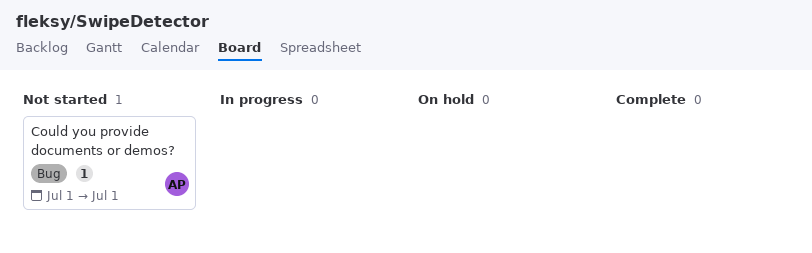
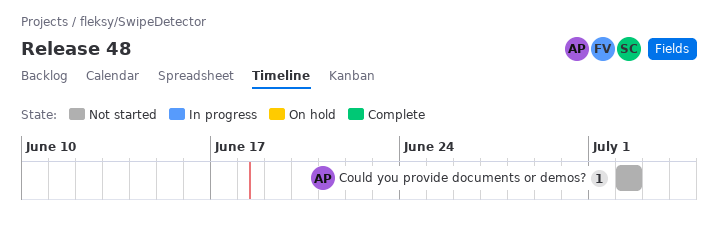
Could you provide documents or demos?, start: Jul 1 -> Jul 2
Could you provide documents or demos?, due: Jul 1 -> Jul 2

